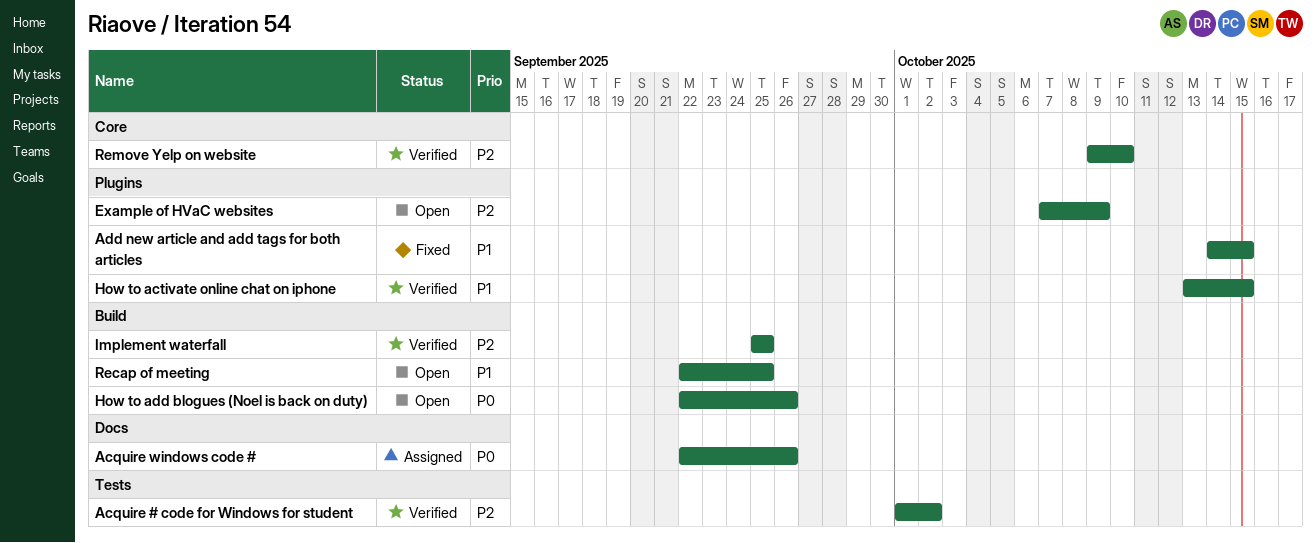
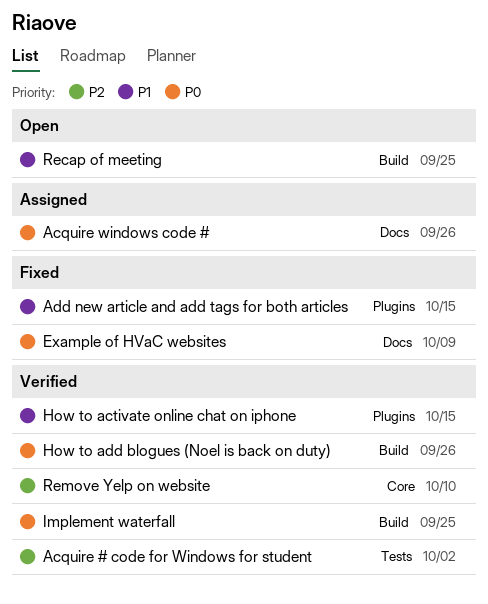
Example of HVaC websites, status: Open -> Fixed
Example of HVaC websites, priority: P2 -> P0
Example of HVaC websites, label: Plugins -> Docs
How to add blogues (Noel is back on duty), status: Open -> Verified
Implement waterfall, priority: P2 -> P0

